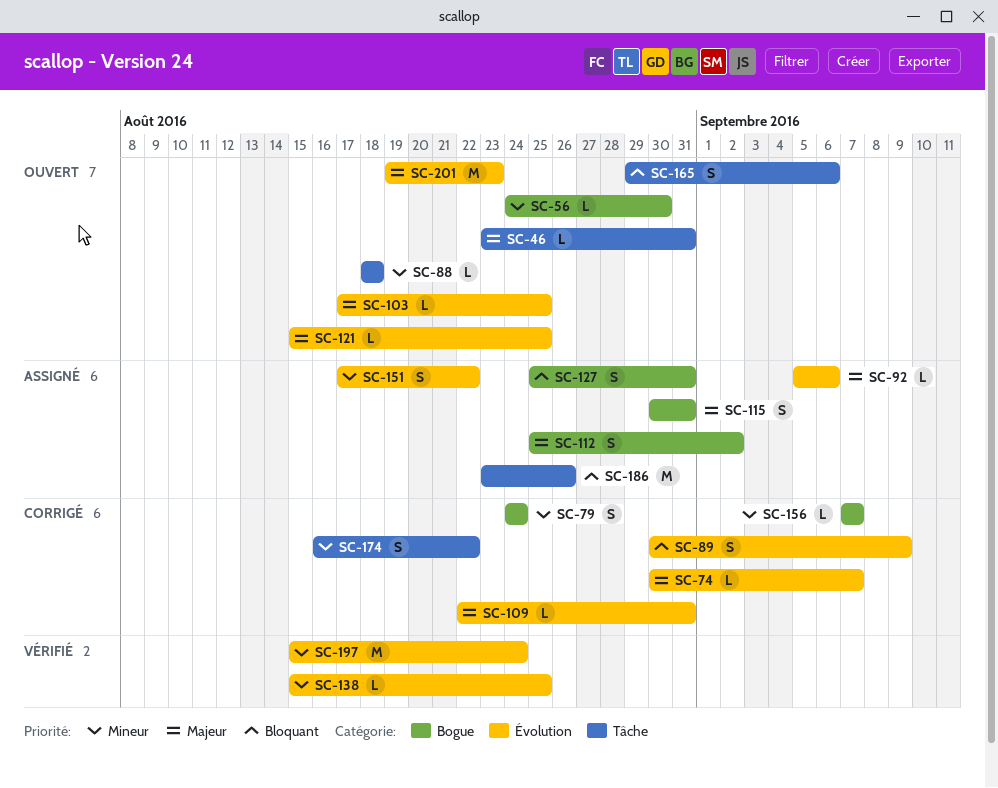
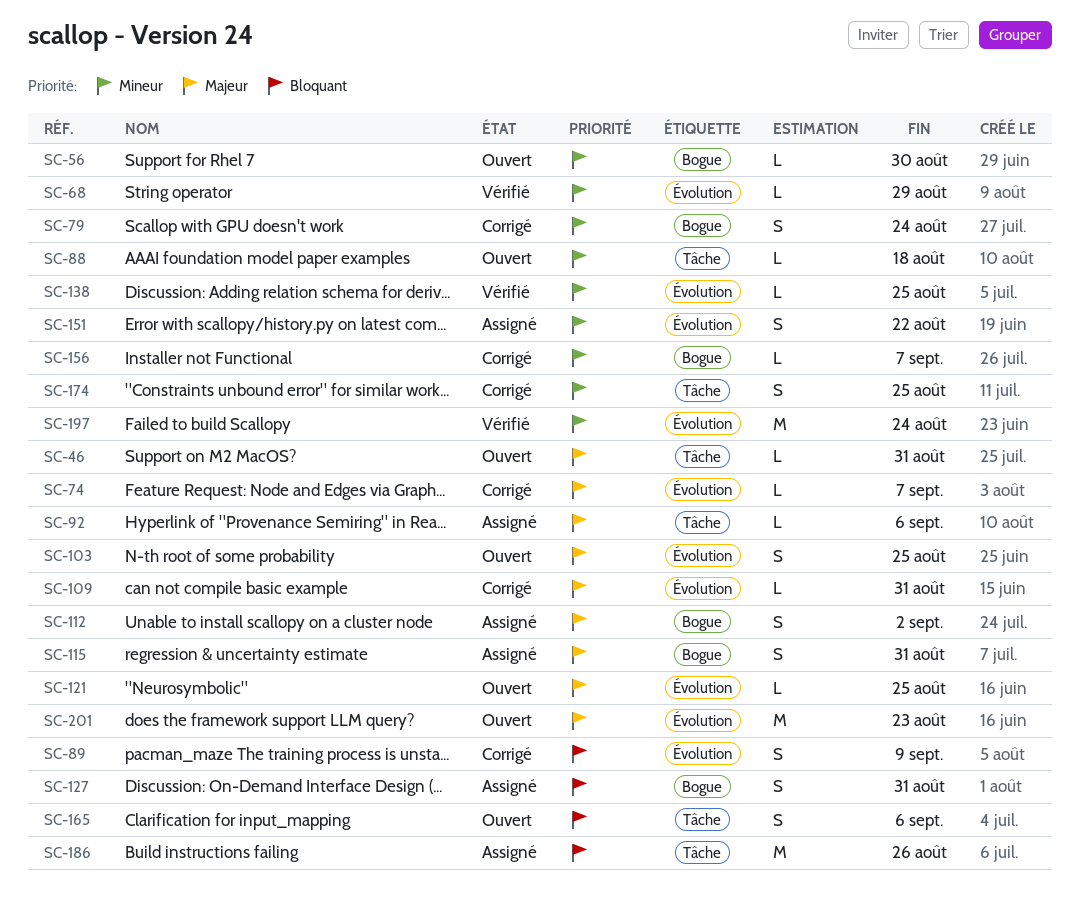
SC-68: none -> present
SC-92, label: Évolution -> Tâche
SC-103, estimate: L -> S
SC-174, due: Aug 22 -> Aug 25

